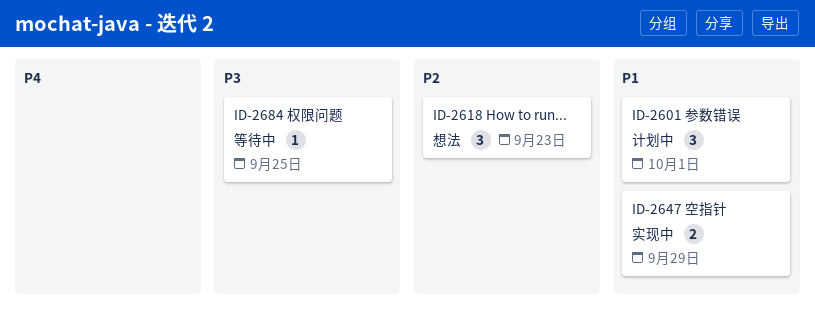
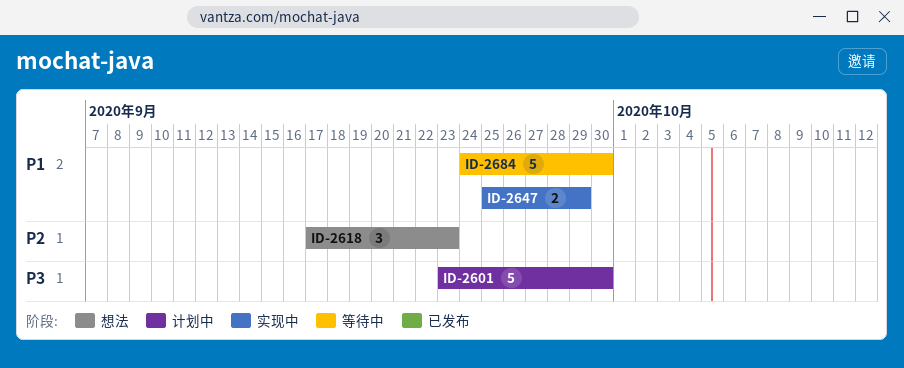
ID-2601, priority: P1 -> P3
ID-2601, estimate: 3 -> 5
ID-2601, due: Oct 1 -> Sep 30
ID-2684, priority: P3 -> P1
ID-2684, estimate: 1 -> 5
ID-2684, due: Sep 25 -> Sep 30

